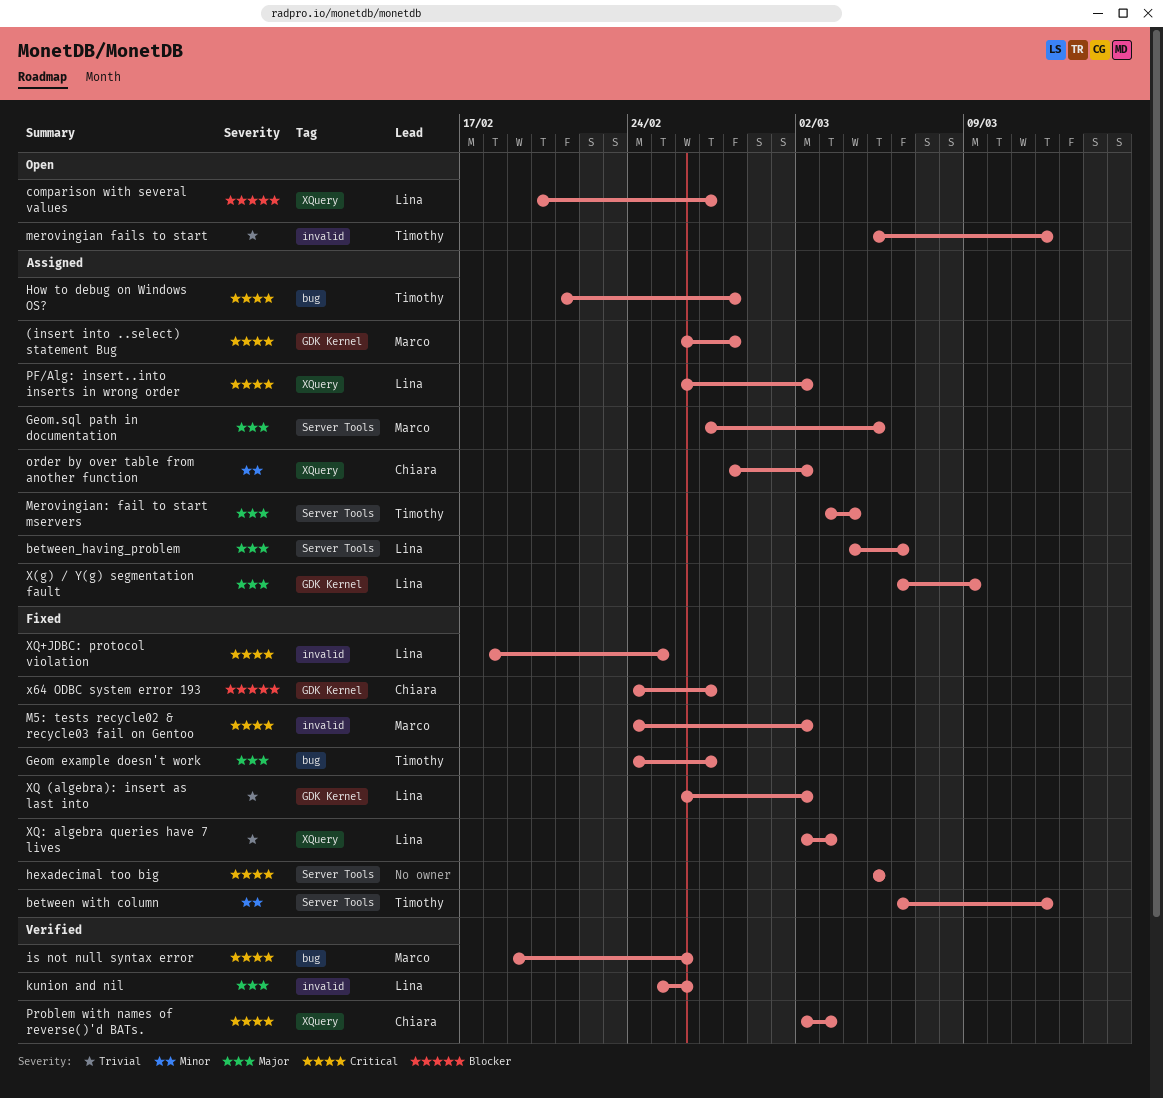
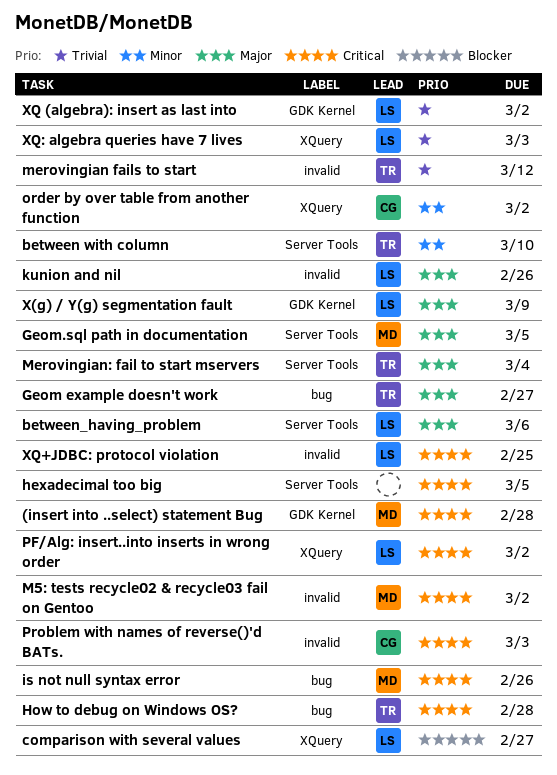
between with column, due: Mar 12 -> Mar 10
Problem with names of reverse()'d BATs., label: XQuery -> invalid
x64 ODBC system error 193: present -> none

